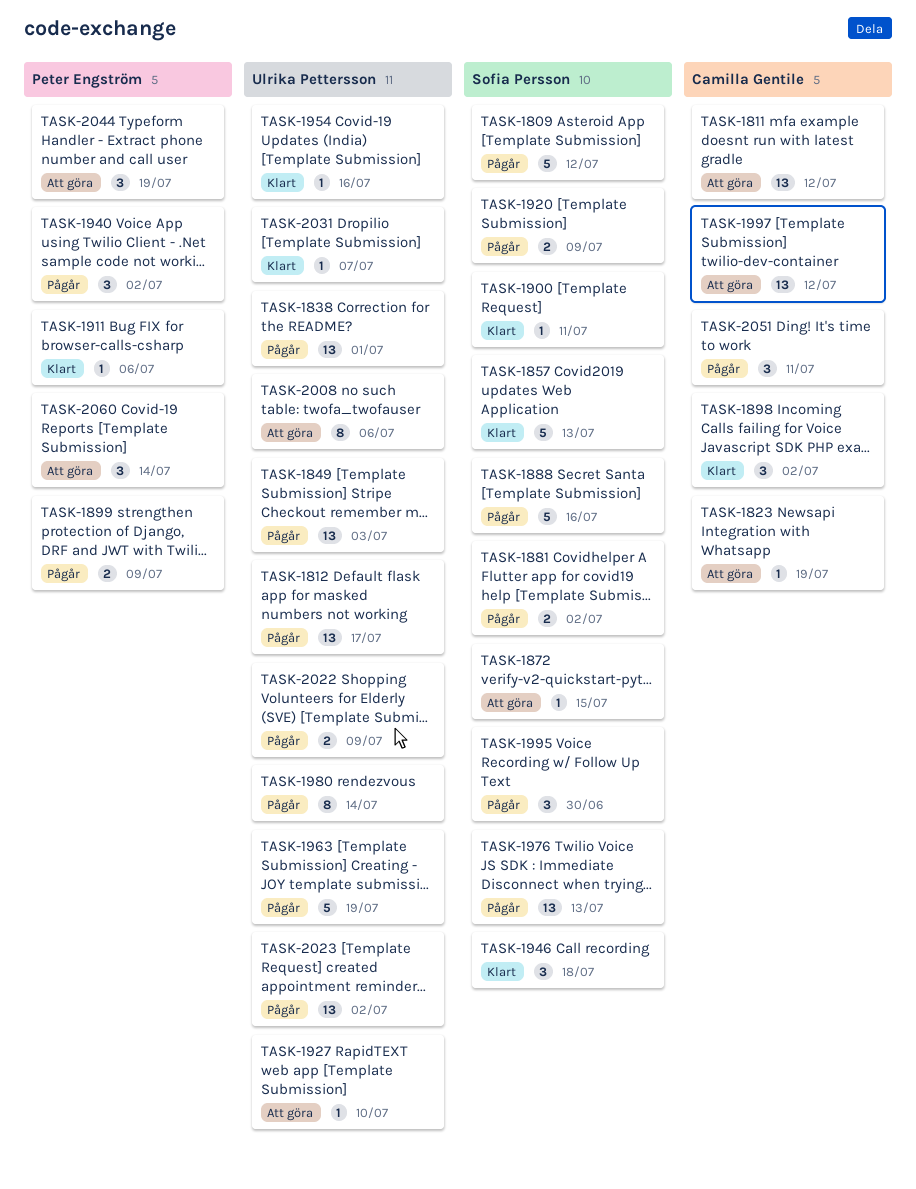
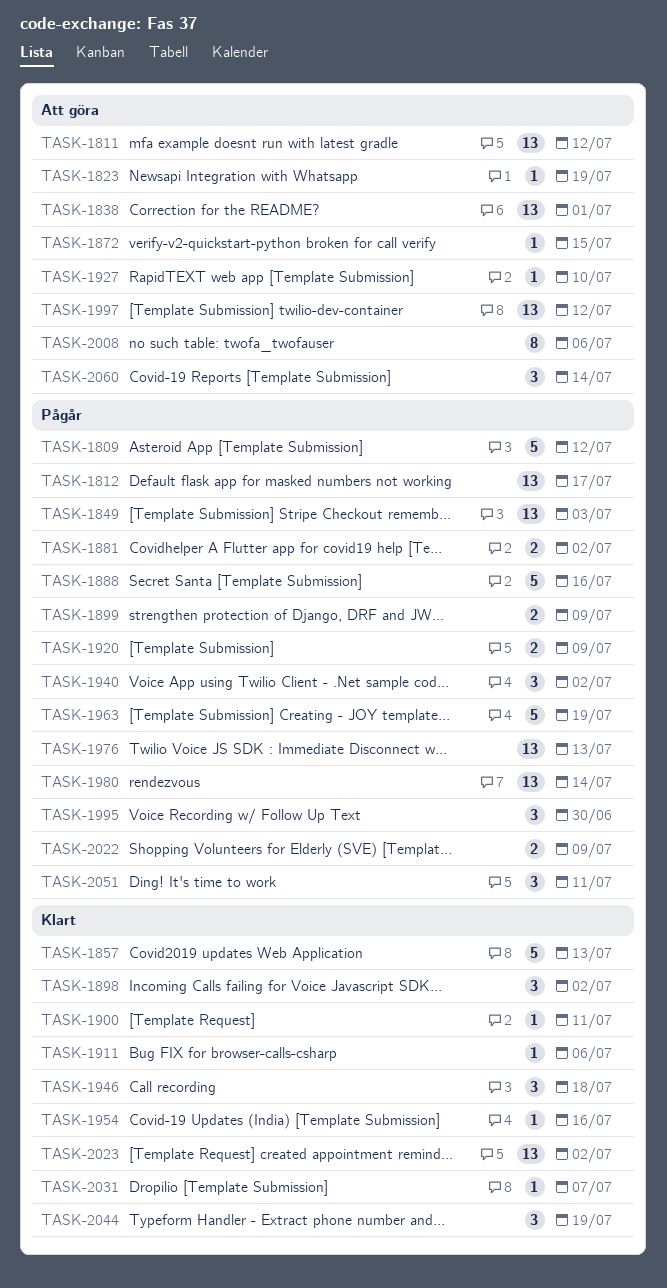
TASK-1838, status: Pågår -> Att göra
TASK-1980, estimate: 8 -> 13
TASK-2023, status: Pågår -> Klart
TASK-2044, status: Att göra -> Klart

